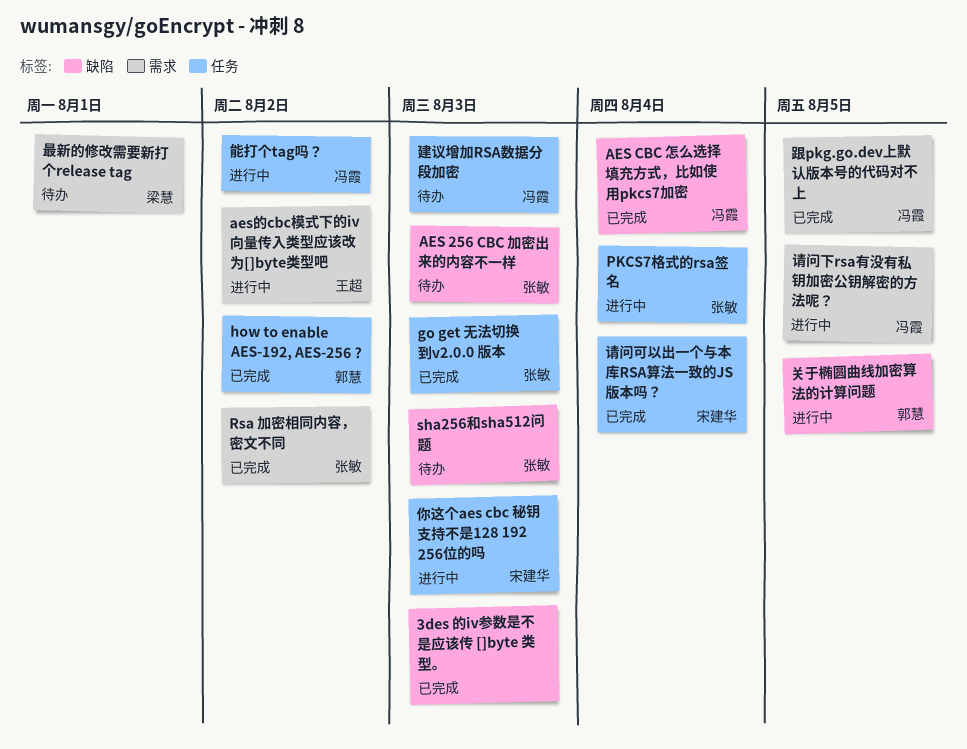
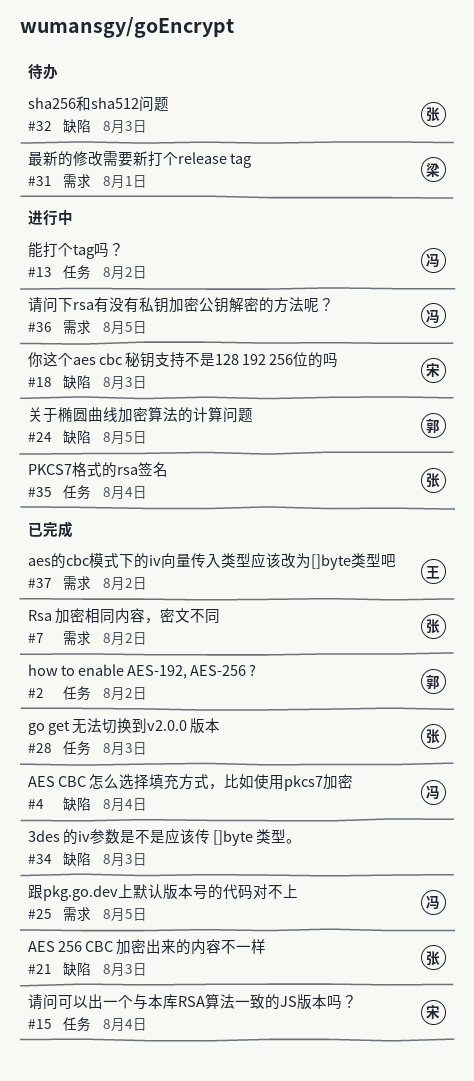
AES 256 CBC 加密出来的内容不一样, status: 待办 -> 已完成
aes的cbc模式下的iv向量传入类型应该改为[]byte类型吧, status: 进行中 -> 已完成
你这个aes cbc 秘钥支持不是128 192 256位的吗, label: 任务 -> 缺陷
建议增加RSA数据分段加密: present -> none

